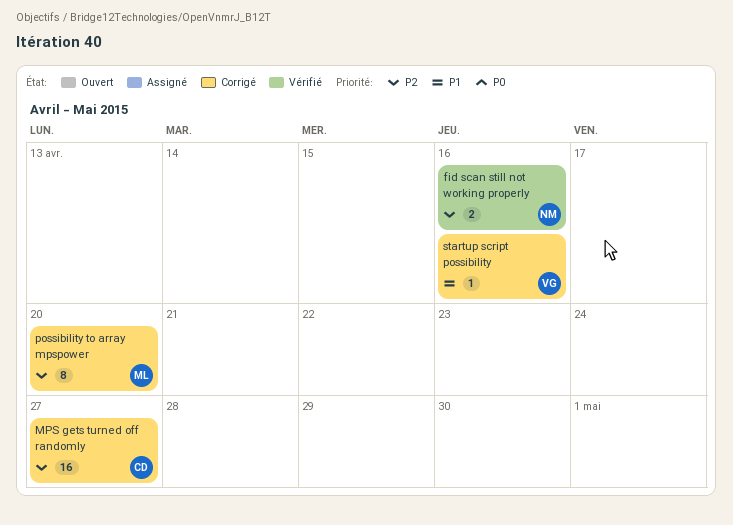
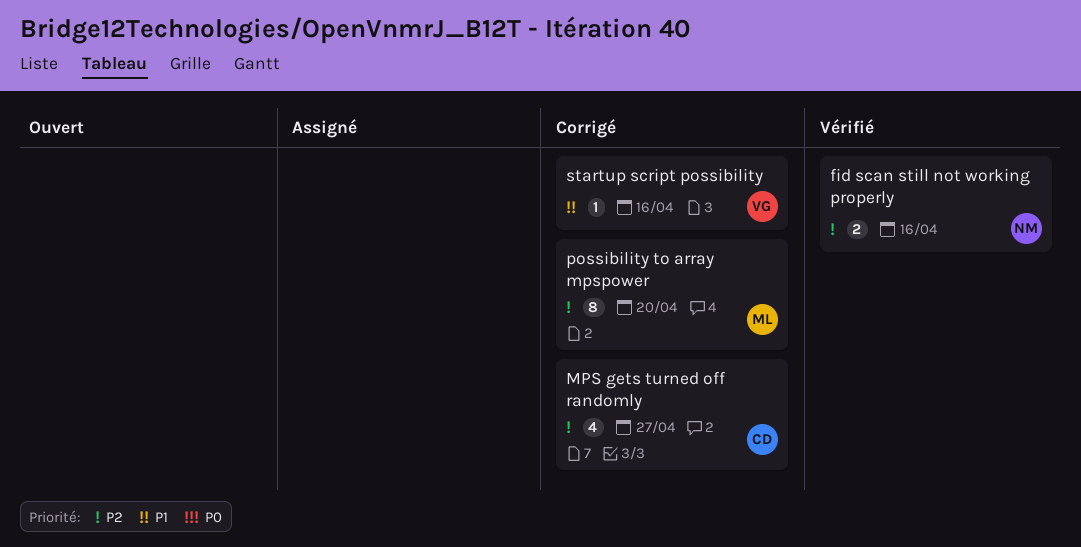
MPS gets turned off randomly, estimate: 16 -> 4

